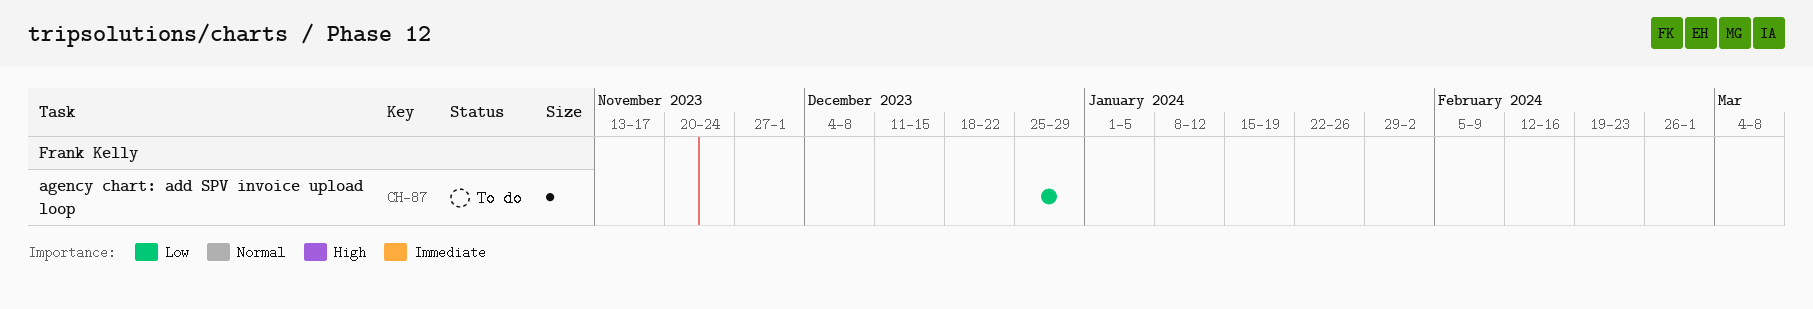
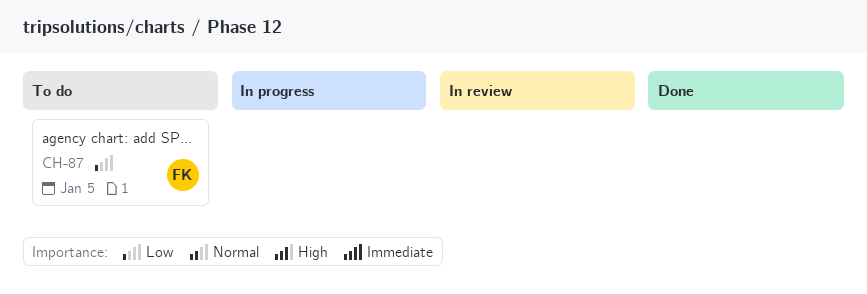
CH-87, due: Dec 29 -> Jan 5

